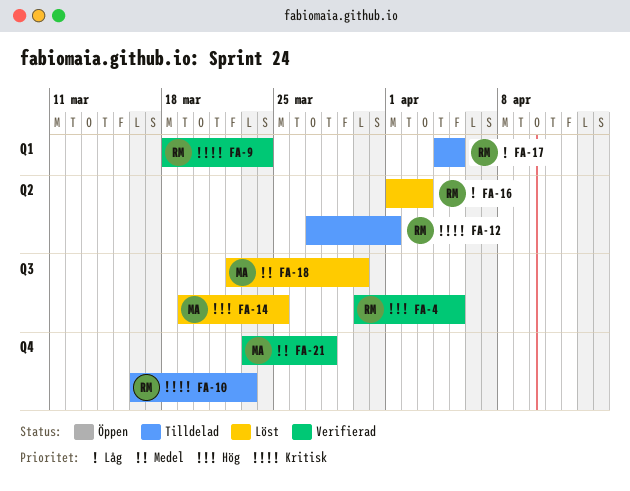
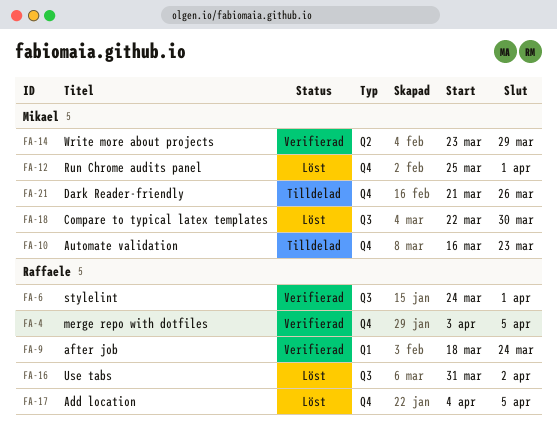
FA-4, label: Q3 -> Q4
FA-4, start: Mar 30 -> Apr 3
FA-6: none -> present
FA-10, owner: Raffaele -> Mikael
FA-12, status: Tilldelad -> Löst
FA-12, owner: Raffaele -> Mikael
FA-12, label: Q2 -> Q4
FA-12, start: Mar 27 -> Mar 25
FA-14, status: Löst -> Verifierad
FA-14, label: Q3 -> Q2
FA-14, start: Mar 19 -> Mar 23
FA-14, due: Mar 25 -> Mar 29
FA-16, label: Q2 -> Q3
FA-16, start: Apr 1 -> Mar 31
FA-16, due: Apr 3 -> Apr 2
FA-17, status: Tilldelad -> Löst
FA-17, label: Q1 -> Q4
FA-21, status: Verifierad -> Tilldelad
FA-21, start: Mar 23 -> Mar 21
FA-21, due: Mar 28 -> Mar 26

